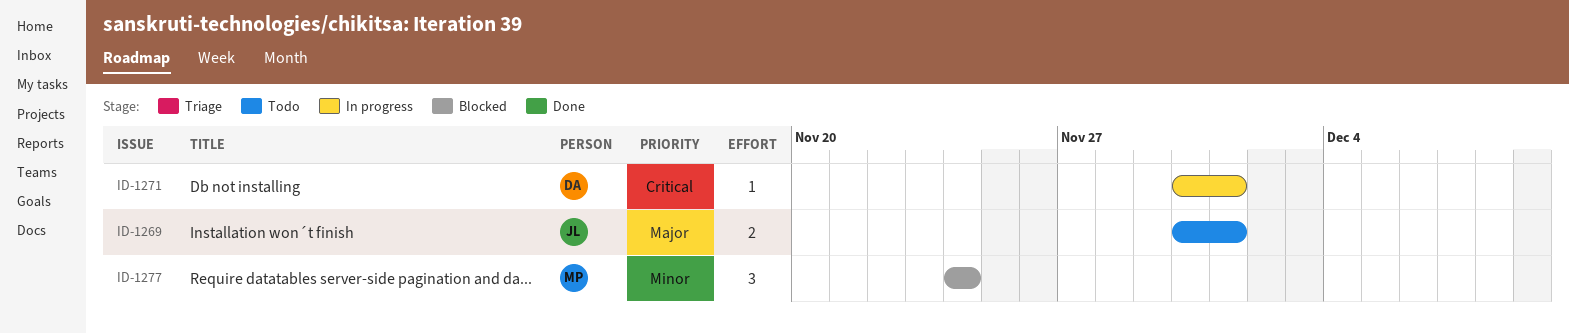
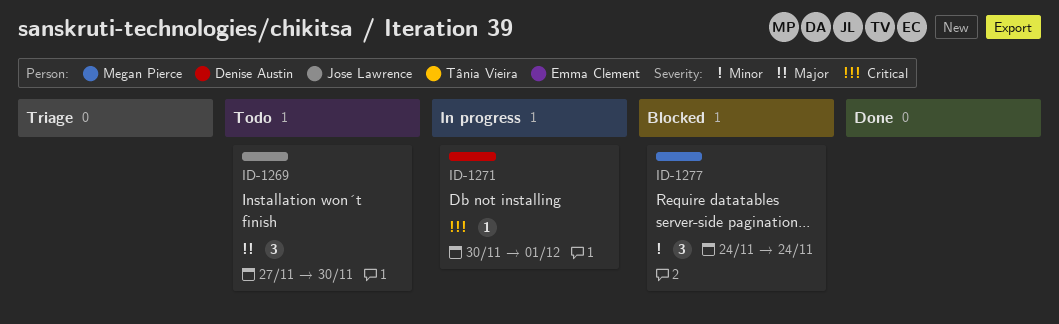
ID-1269, estimate: 2 -> 3
ID-1269, start: Nov 30 -> Nov 27
ID-1269, due: Dec 1 -> Nov 30

